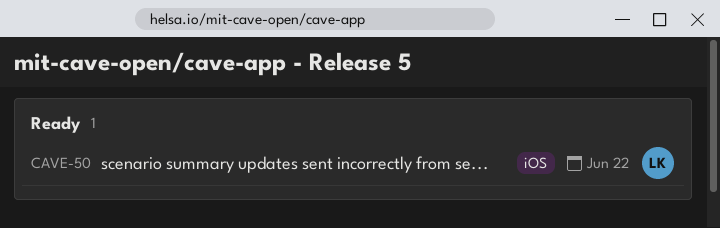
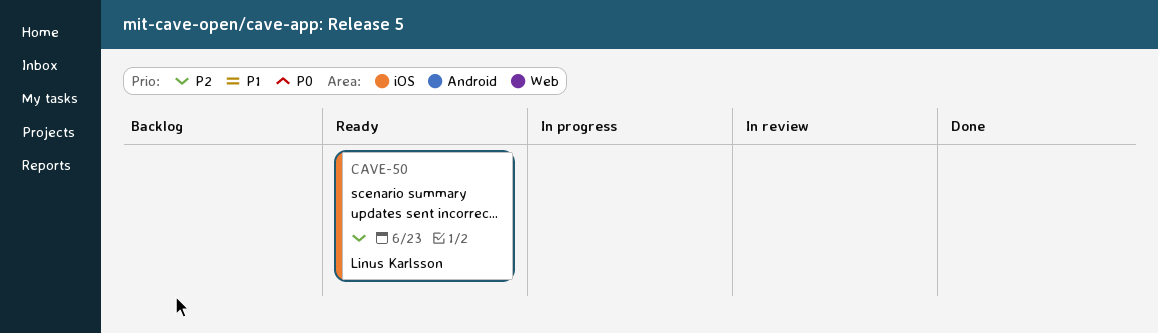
CAVE-50, due: Jun 22 -> Jun 23

